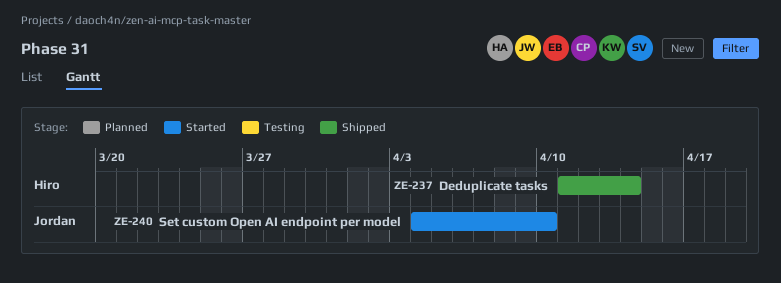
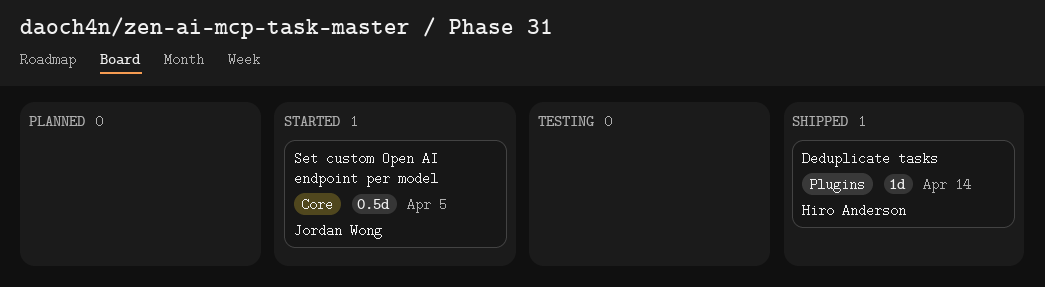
Set custom Open AI endpoint per model, due: Apr 10 -> Apr 5

